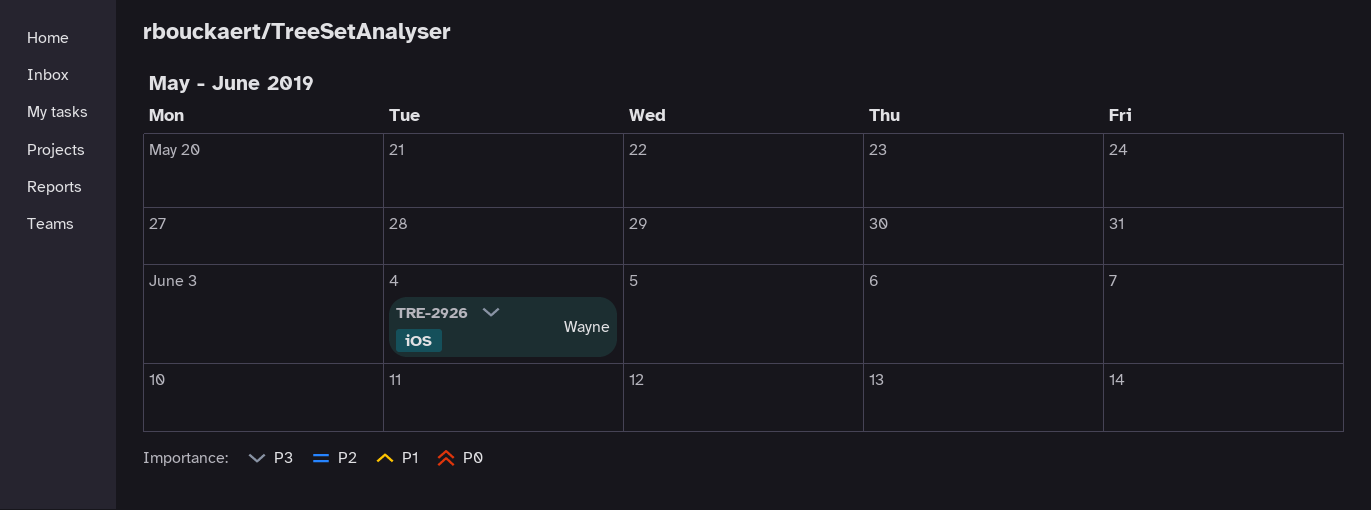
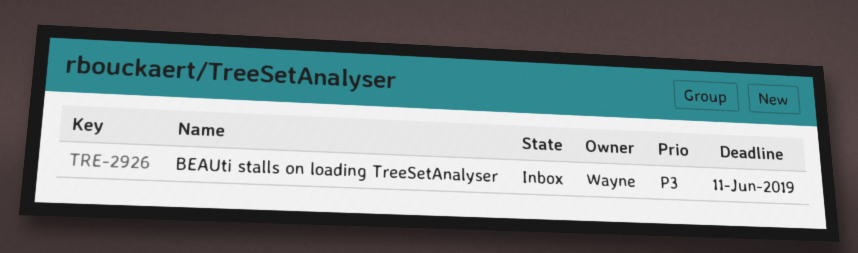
TRE-2926, due: Jun 4 -> Jun 11

